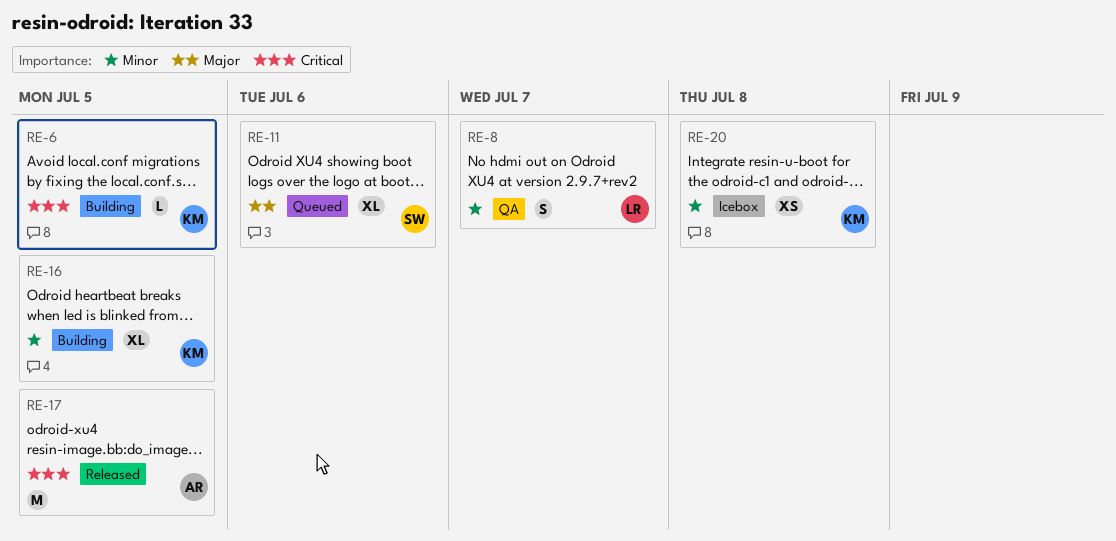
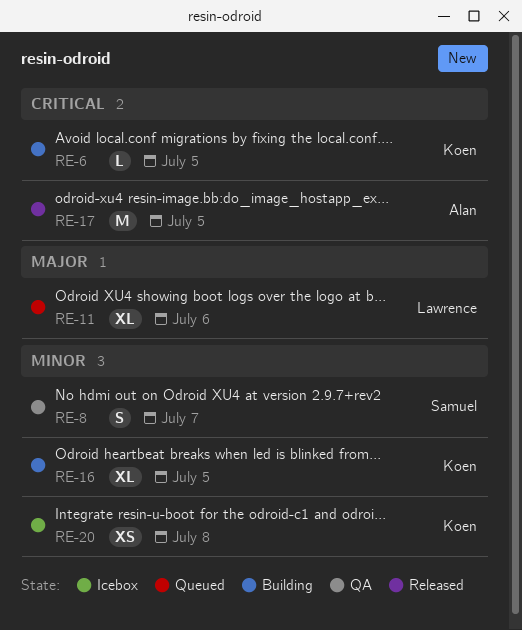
RE-8, owner: Lawrence -> Samuel
RE-11, owner: Samuel -> Lawrence

